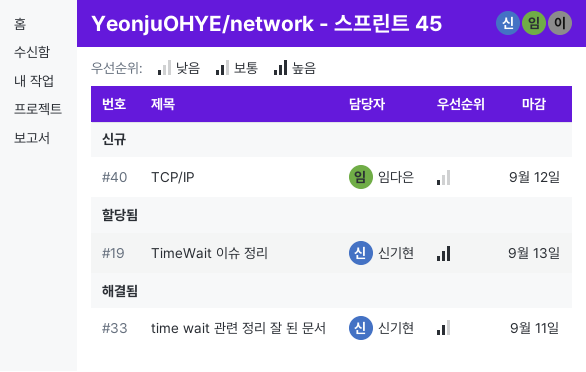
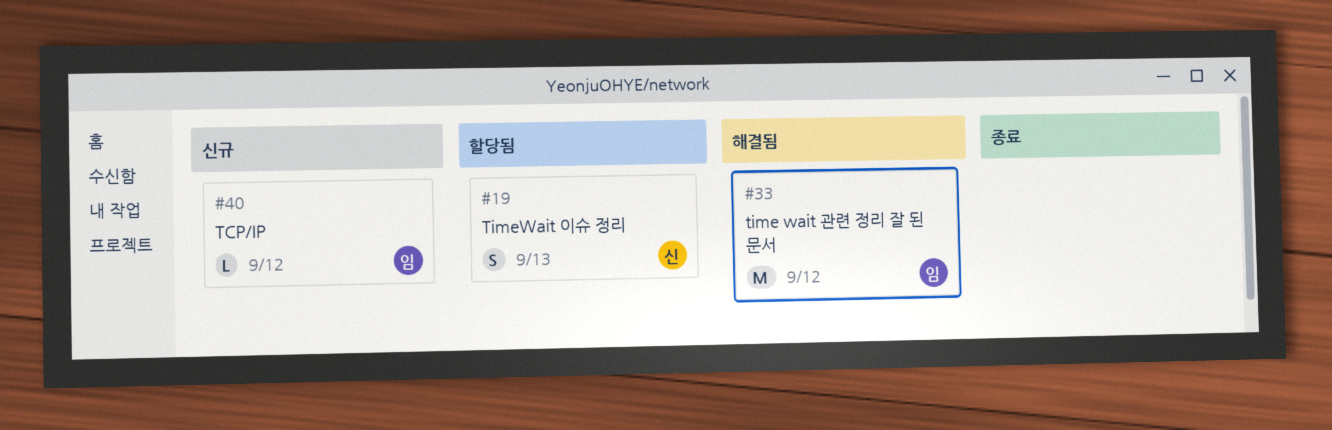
#33, owner: 신기현 -> 임다은
#33, due: Sep 11 -> Sep 12

